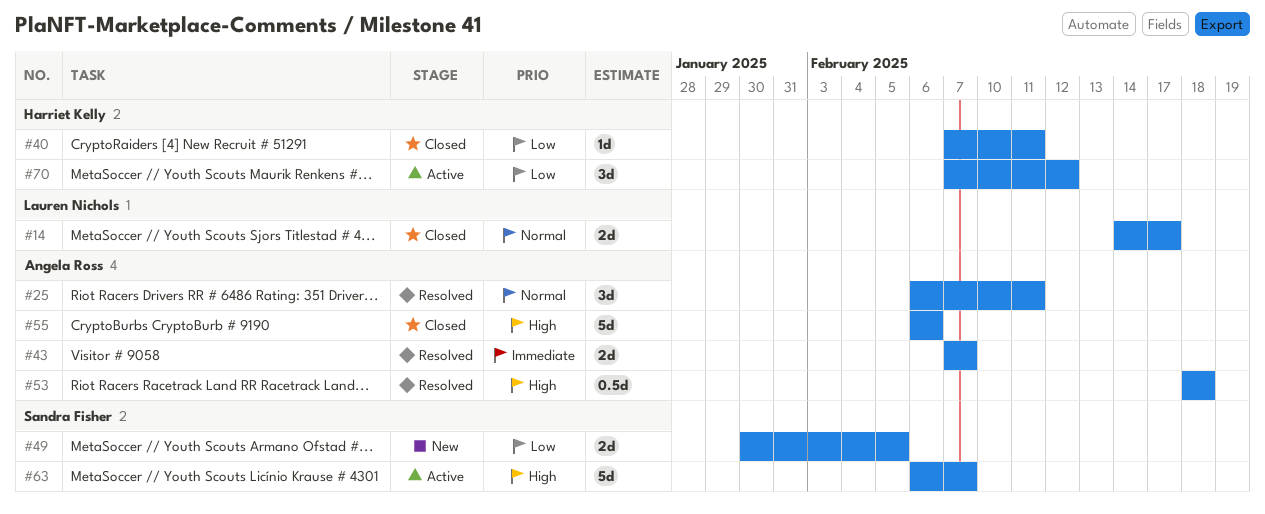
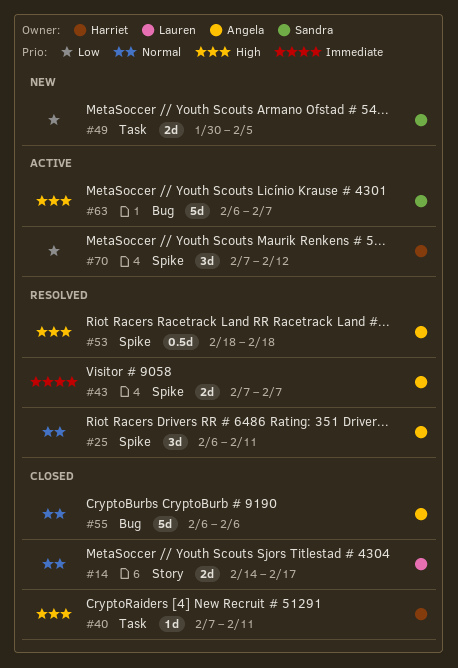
#40, priority: Low -> High
#55, priority: High -> Normal

